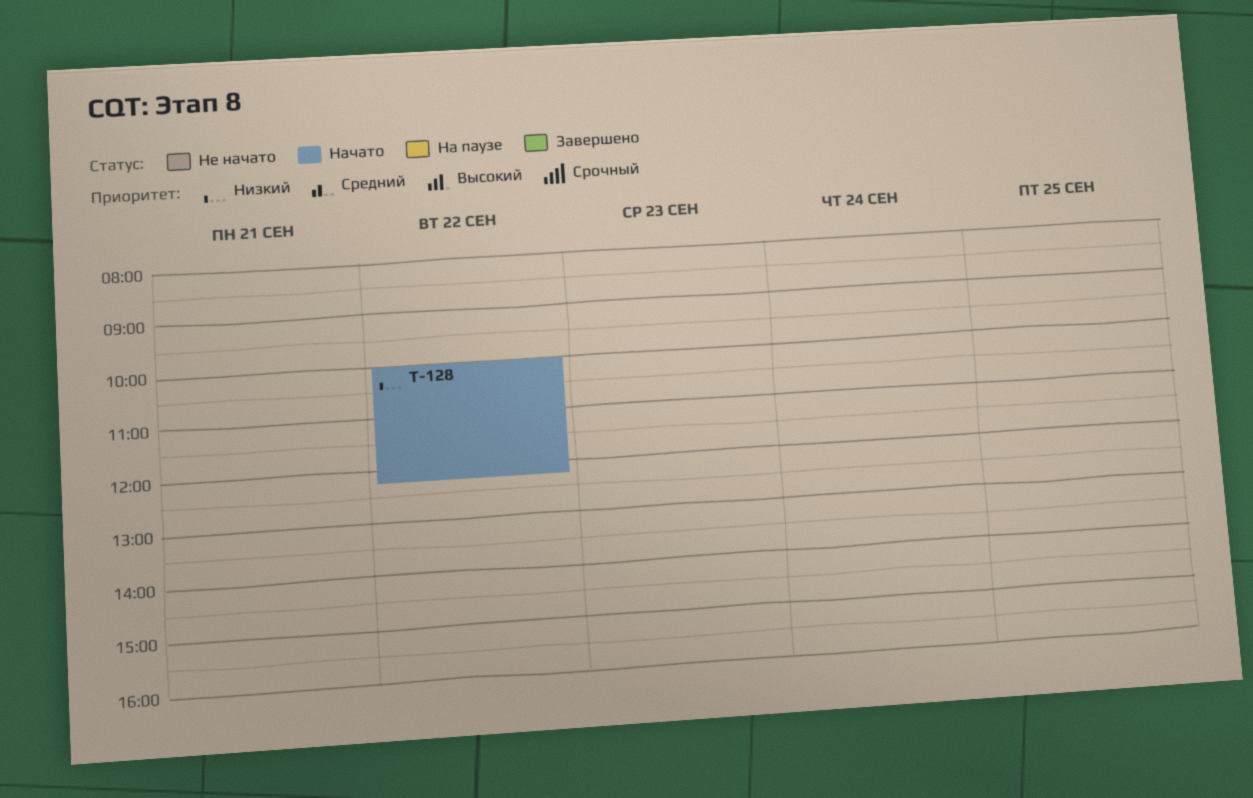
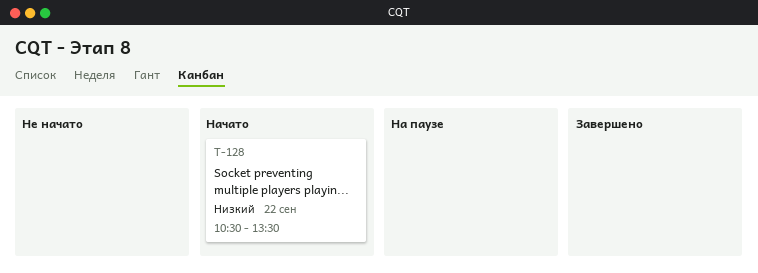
T-128, begins: 10:00 -> 10:30
T-128, ends: 12:15 -> 13:30

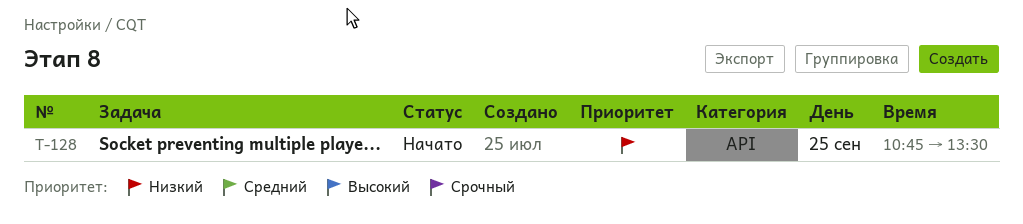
T-128, day: Sep 22 -> Sep 25
T-128, begins: 10:30 -> 10:45

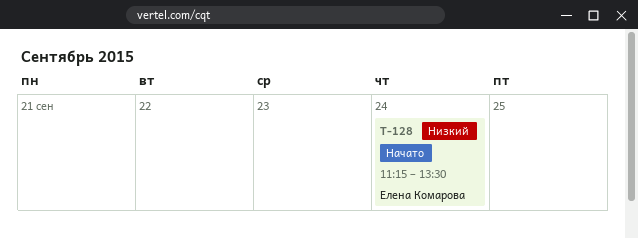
T-128, day: Sep 25 -> Sep 24
T-128, begins: 10:45 -> 11:15

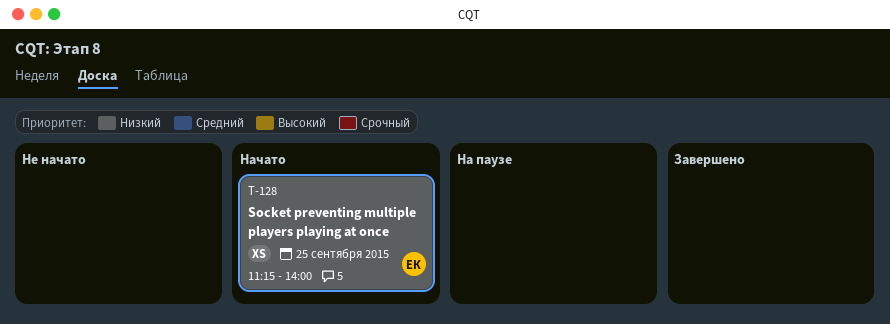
T-128, day: Sep 24 -> Sep 25
T-128, ends: 13:30 -> 14:00

